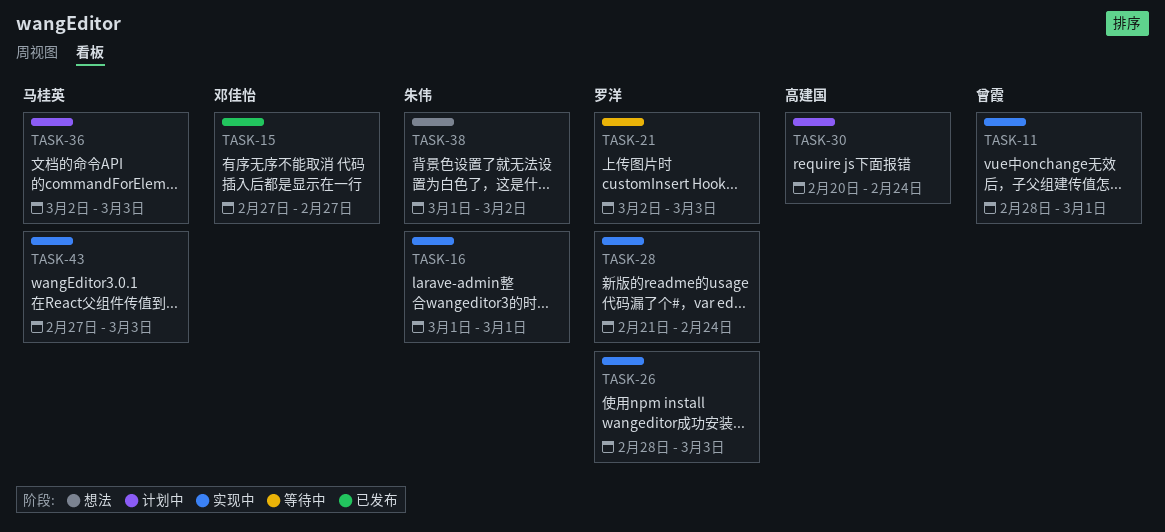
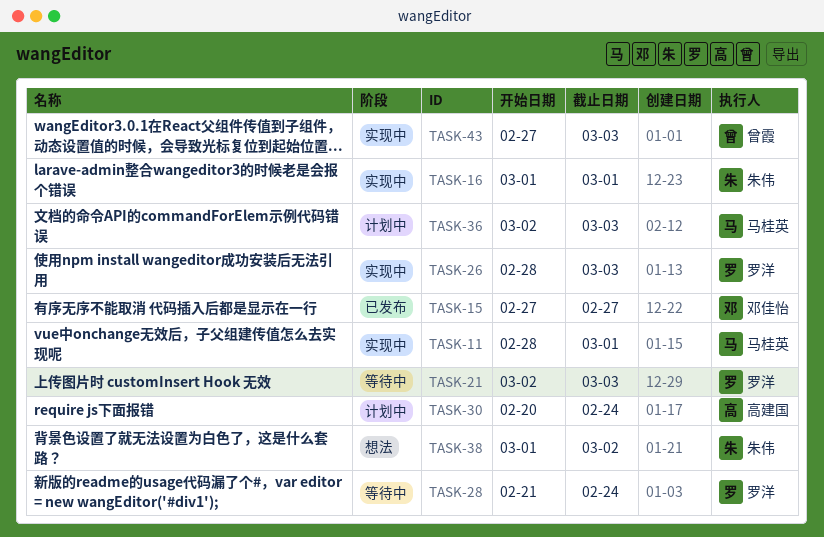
TASK-11, owner: 曾霞 -> 马桂英
TASK-28, status: 实现中 -> 等待中
TASK-43, owner: 马桂英 -> 曾霞

